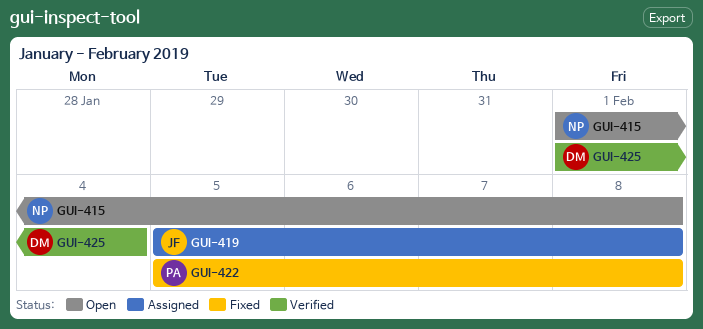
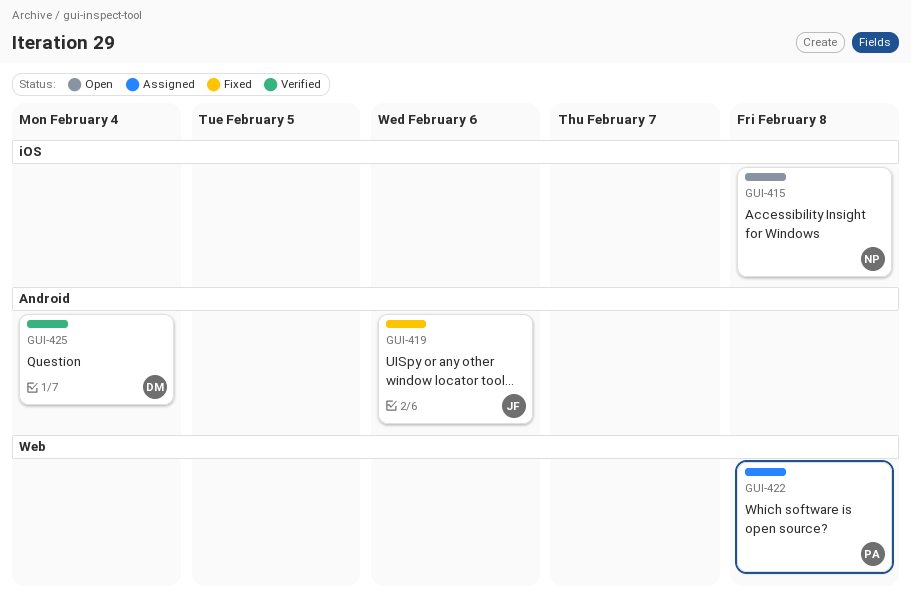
GUI-419, status: Assigned -> Fixed
GUI-419, due: Feb 8 -> Feb 6
GUI-422, status: Fixed -> Assigned

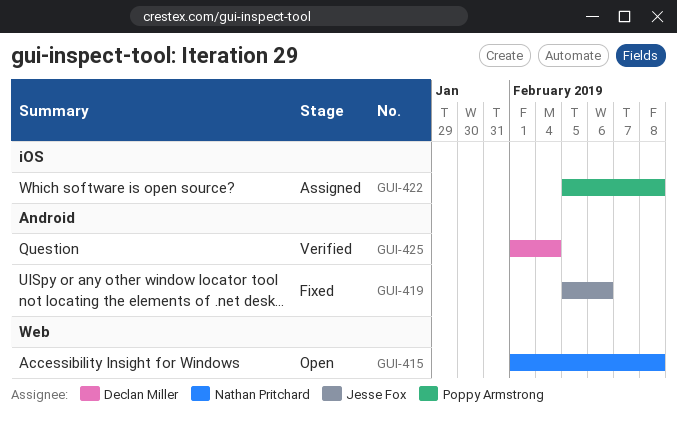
GUI-415, label: iOS -> Web
GUI-422, label: Web -> iOS

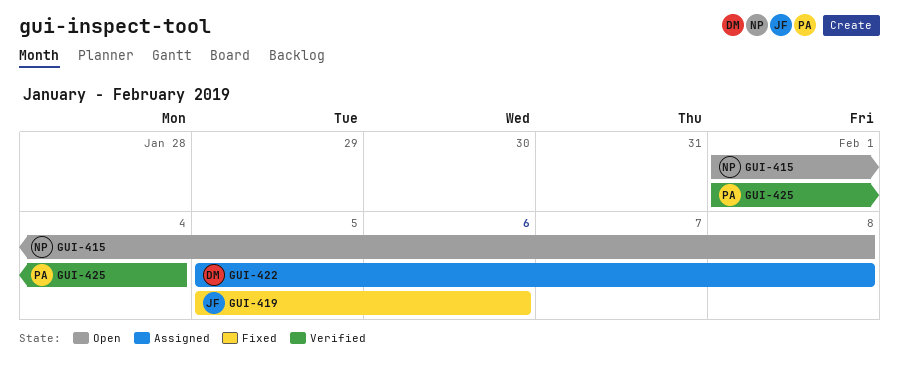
GUI-422, owner: Poppy Armstrong -> Declan Miller
GUI-425, owner: Declan Miller -> Poppy Armstrong

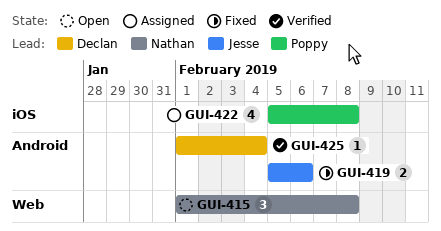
GUI-422, owner: Declan -> Poppy
GUI-425, owner: Poppy -> Declan

